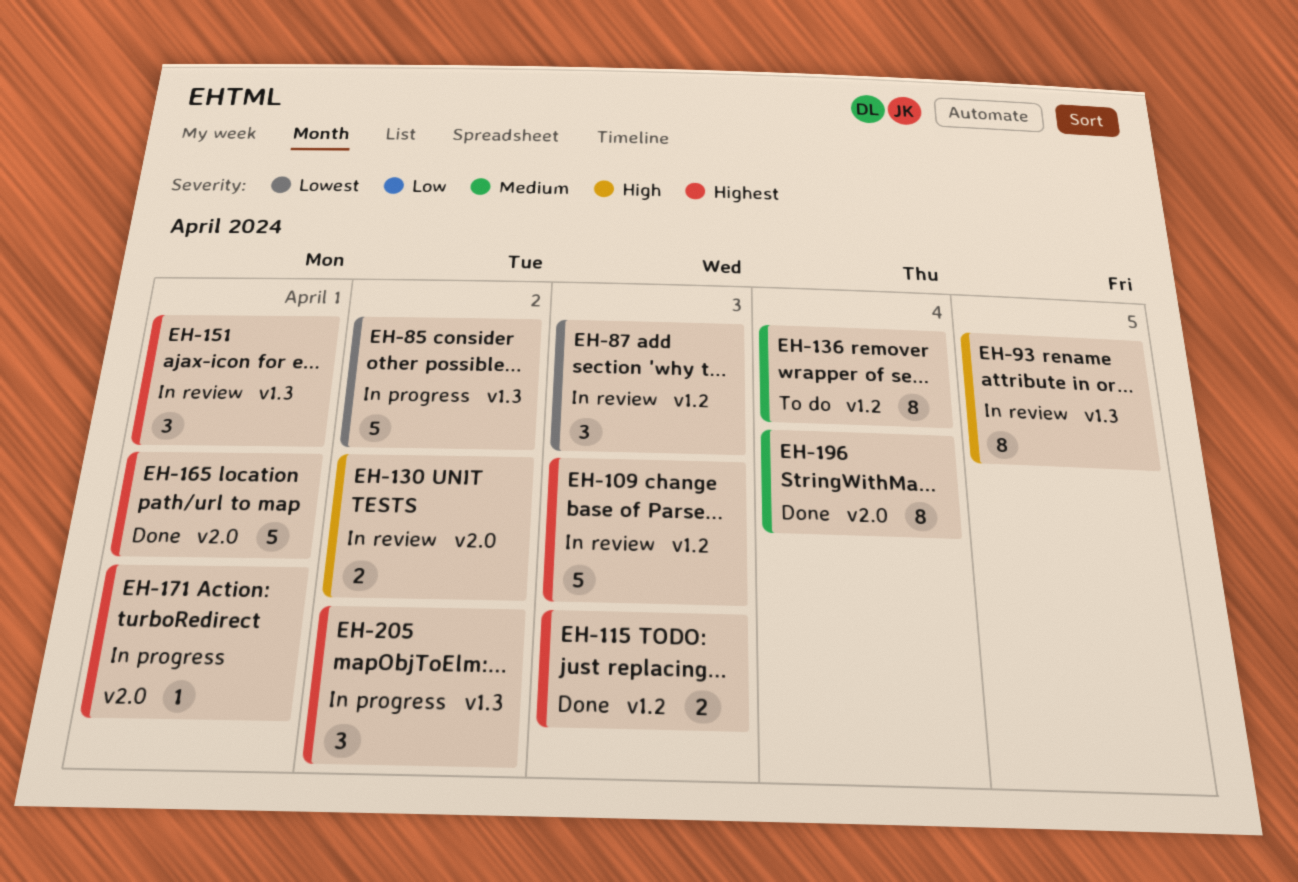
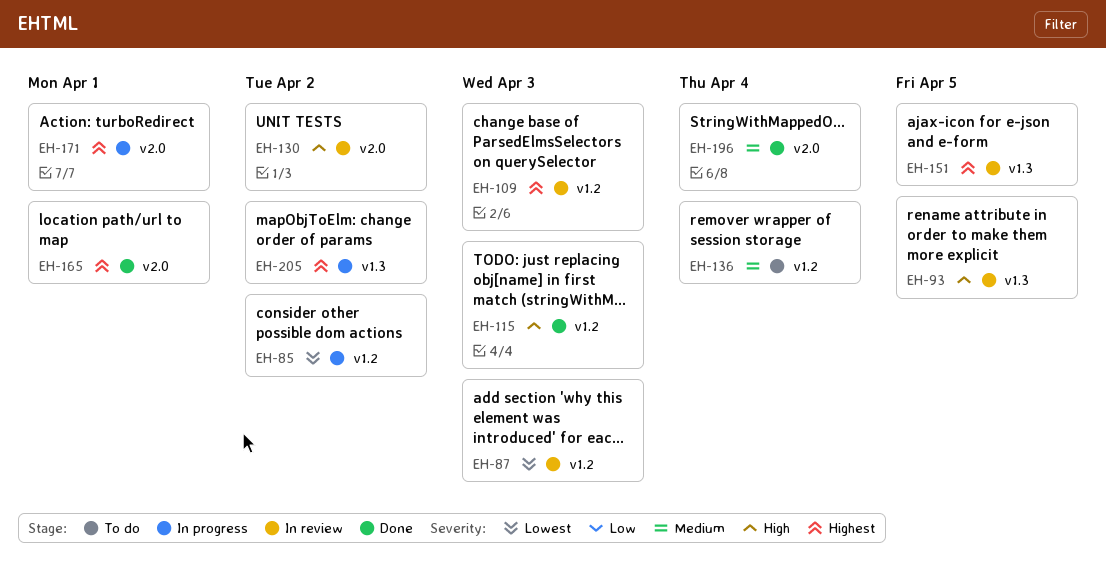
EH-85, label: v1.3 -> v1.2
EH-115, priority: Highest -> High
EH-151, due: Apr 1 -> Apr 5

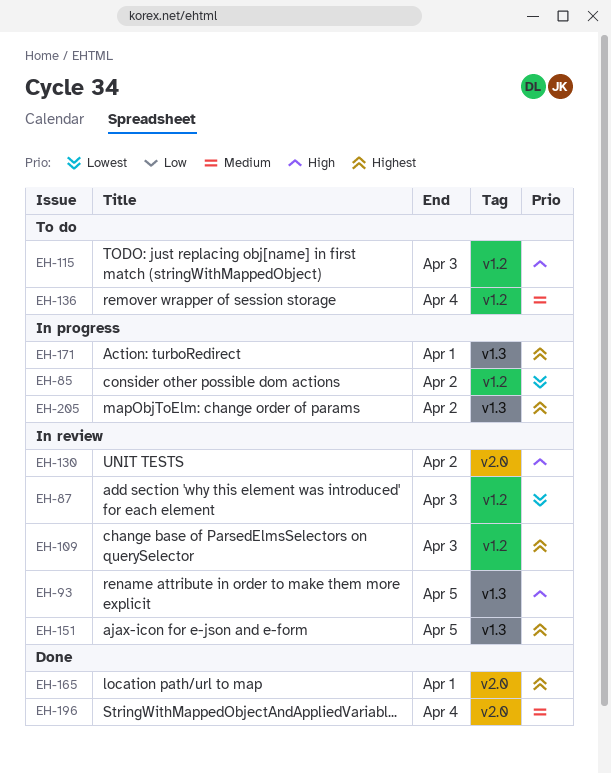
EH-115, status: Done -> To do
EH-171, label: v2.0 -> v1.3

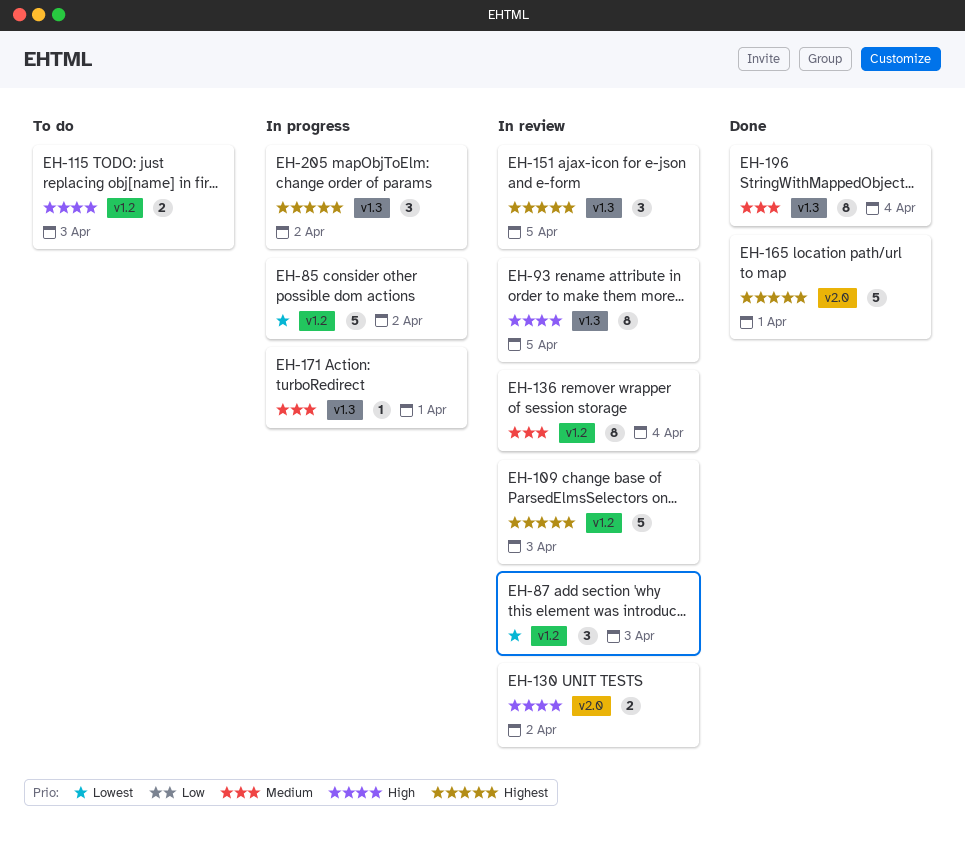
EH-136, status: To do -> In review
EH-171, priority: Highest -> Medium
EH-196, label: v2.0 -> v1.3

